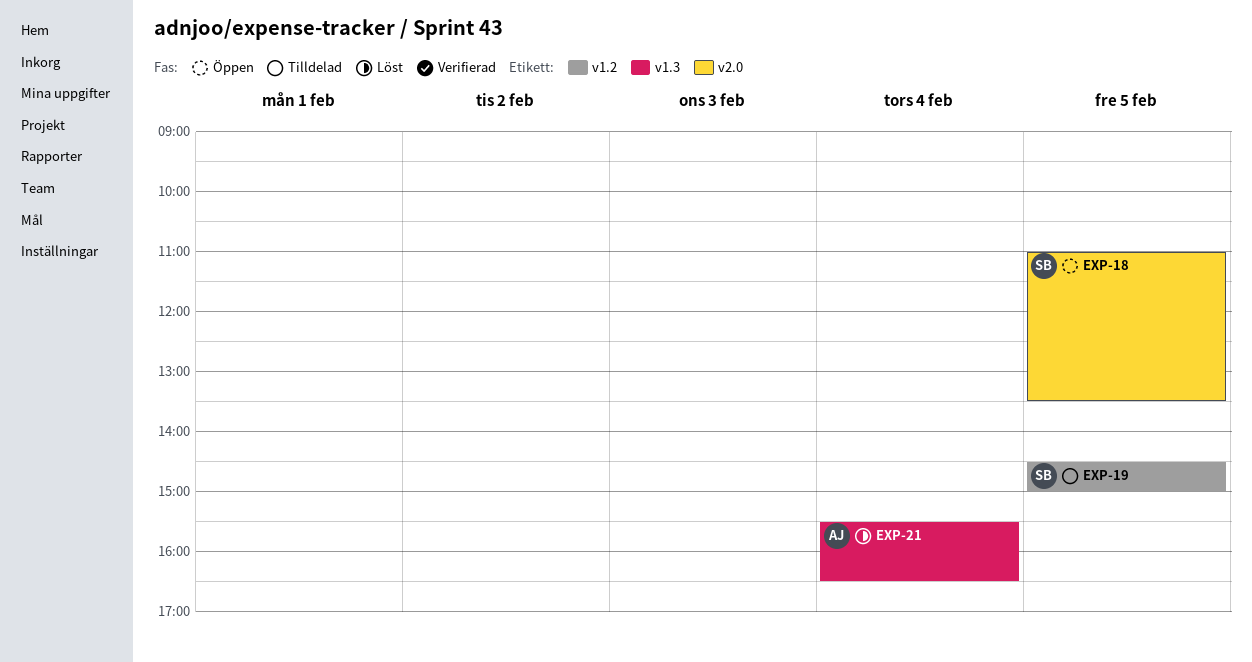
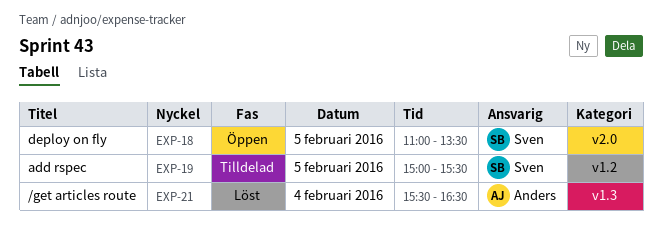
EXP-19, begins: 14:30 -> 15:00
EXP-19, ends: 15:00 -> 15:30

